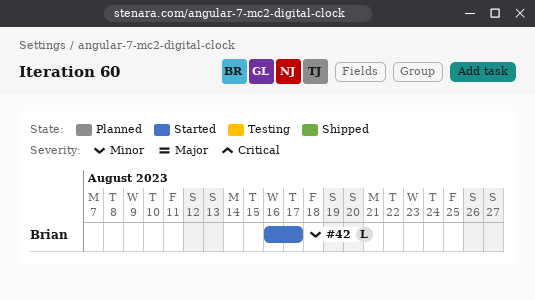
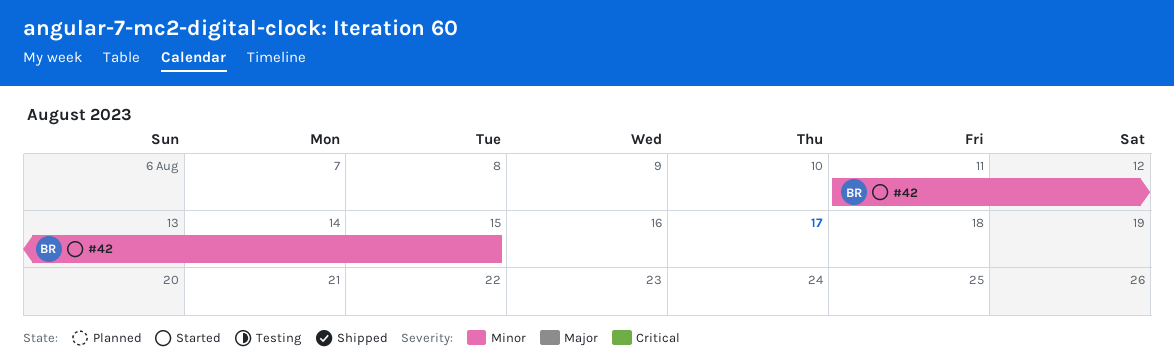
#42, start: Aug 16 -> Aug 11
#42, due: Aug 17 -> Aug 15

